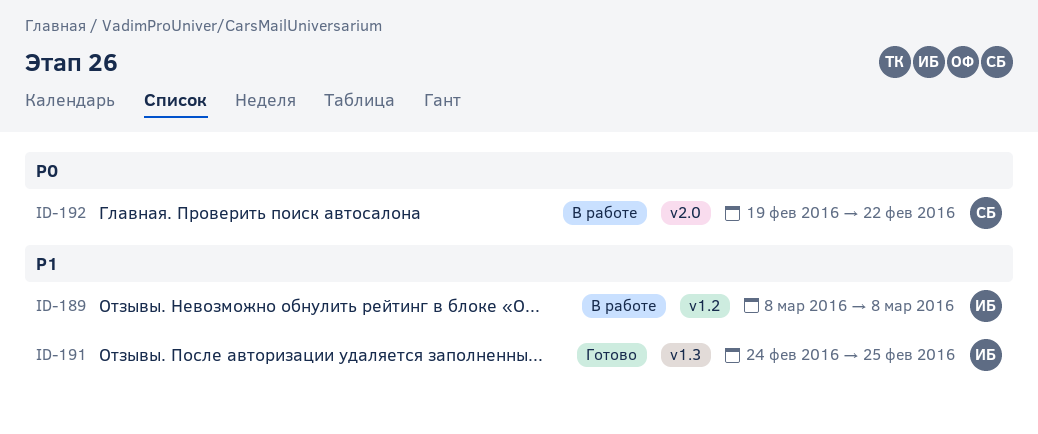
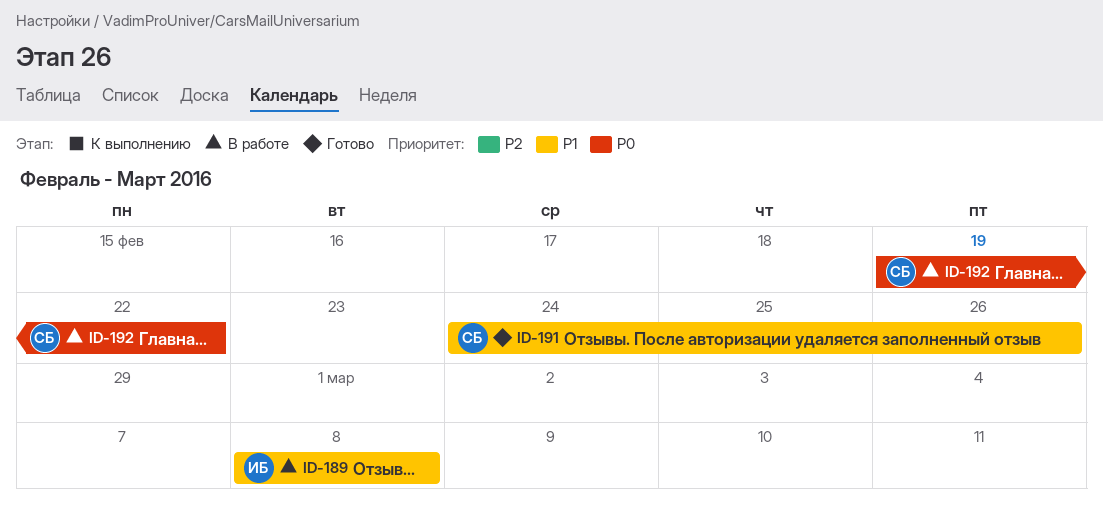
ID-191, owner: ИБ -> СБ
ID-191, due: Feb 25 -> Feb 26

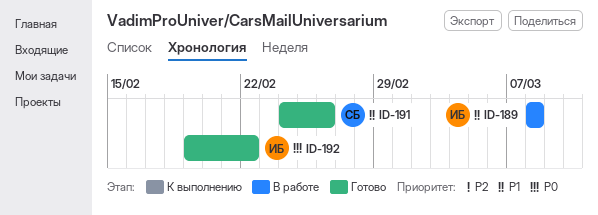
ID-192, status: В работе -> Готово
ID-192, owner: СБ -> ИБ

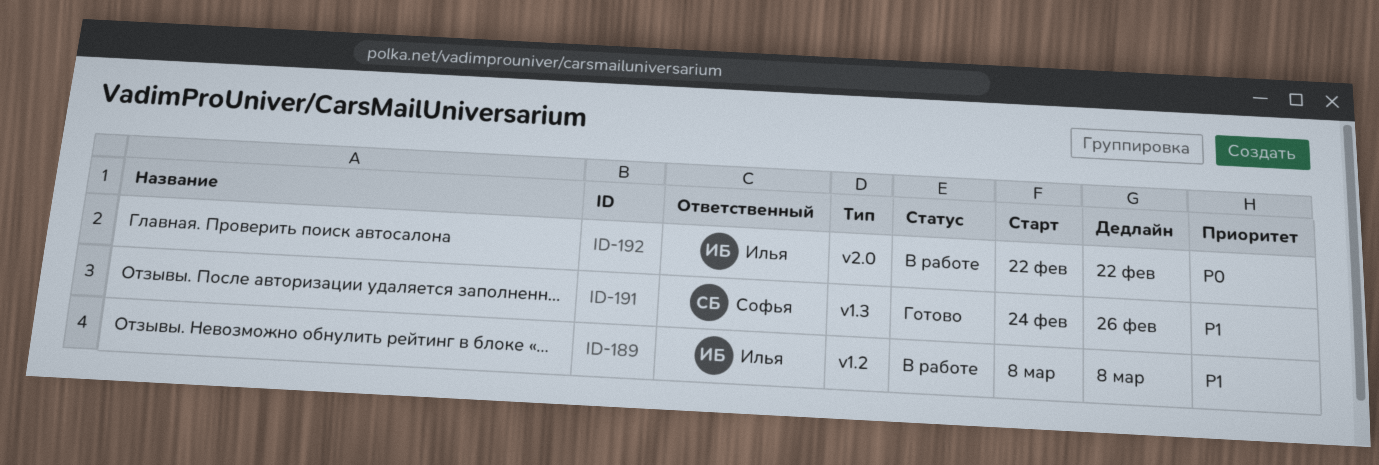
ID-192, status: Готово -> В работе
ID-192, start: Feb 19 -> Feb 22

